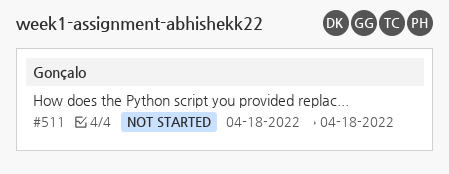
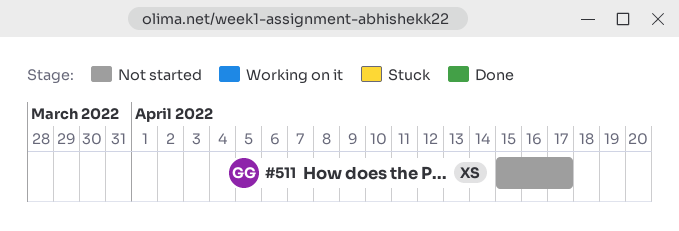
#511, start: Apr 18 -> Apr 15
#511, due: Apr 18 -> Apr 17

